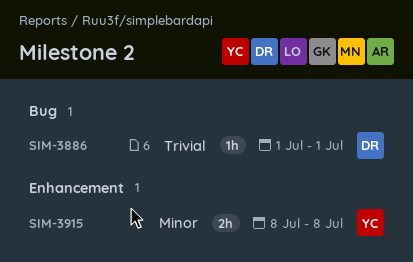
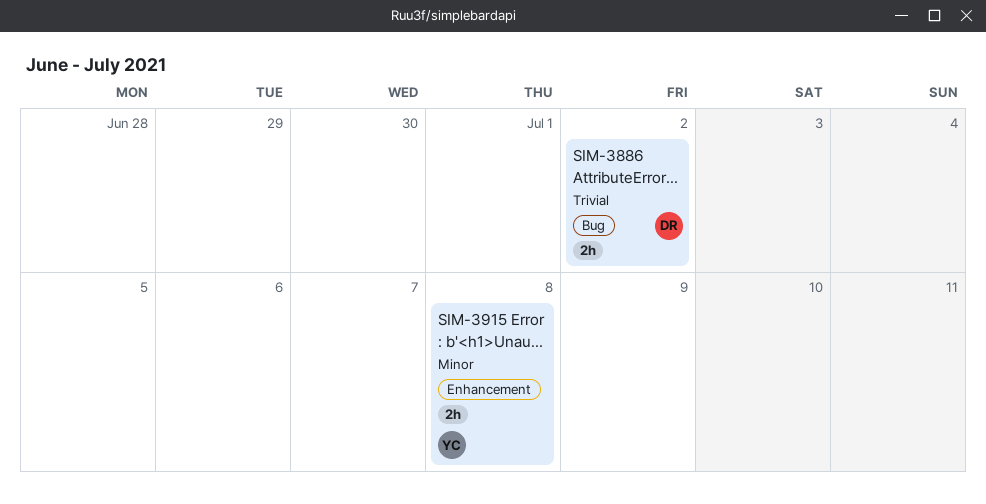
SIM-3886, estimate: 1h -> 2h
SIM-3886, due: Jul 1 -> Jul 2

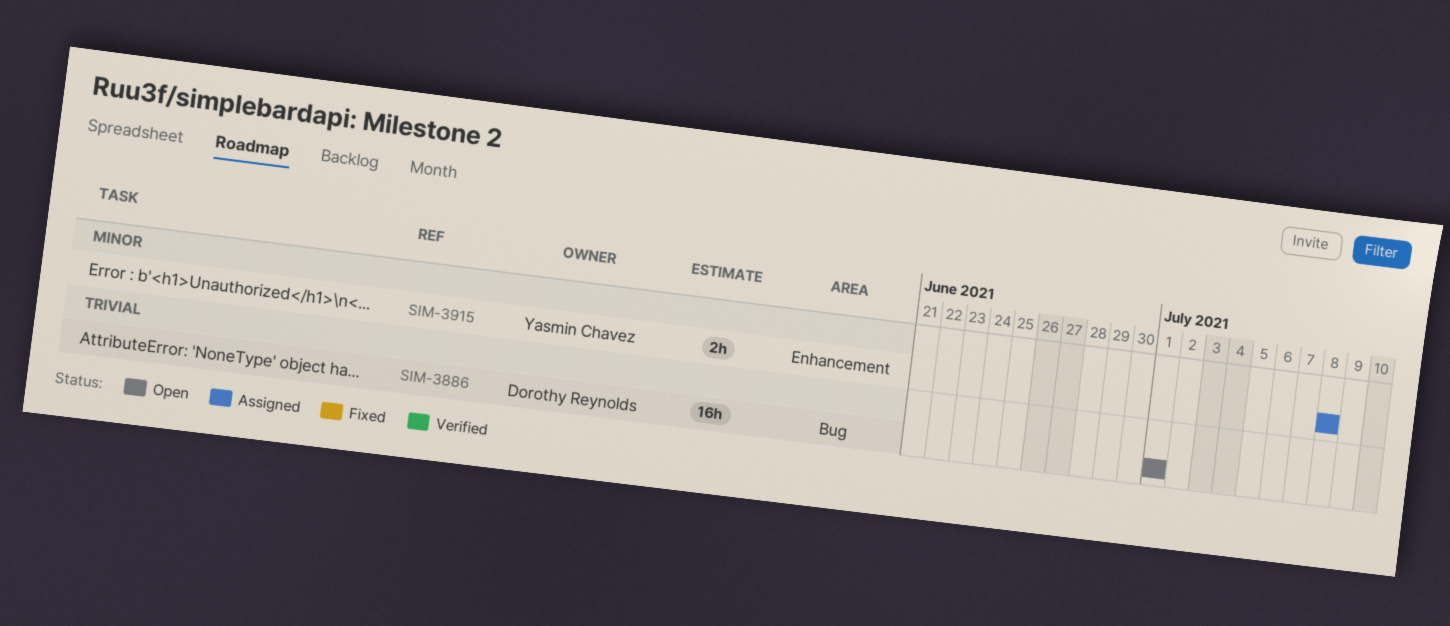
SIM-3886, estimate: 2h -> 16h
SIM-3886, due: Jul 2 -> Jul 1

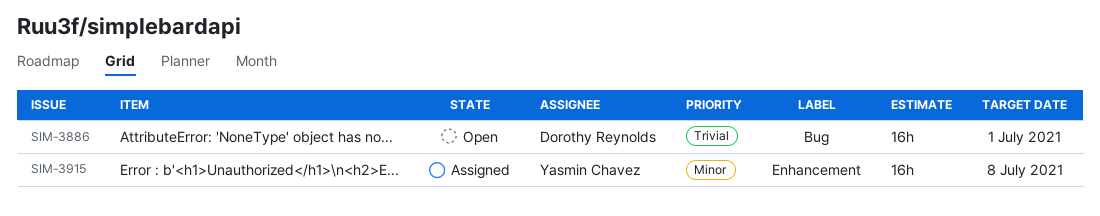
SIM-3915, estimate: 2h -> 16h

